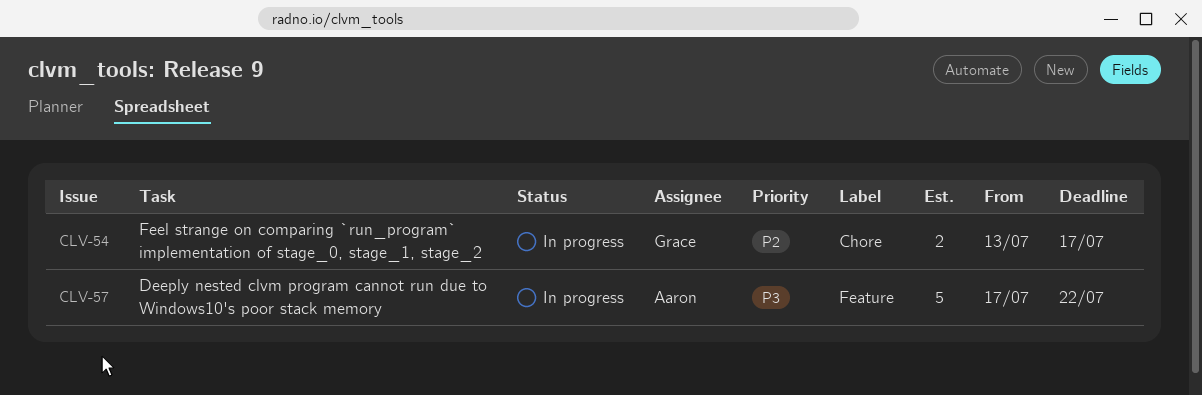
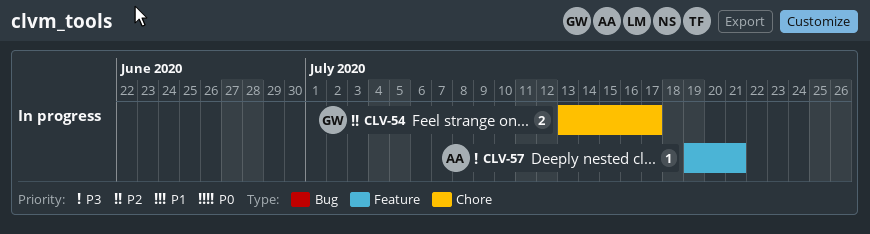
CLV-57, estimate: 5 -> 1
CLV-57, start: Jul 17 -> Jul 19
CLV-57, due: Jul 22 -> Jul 21

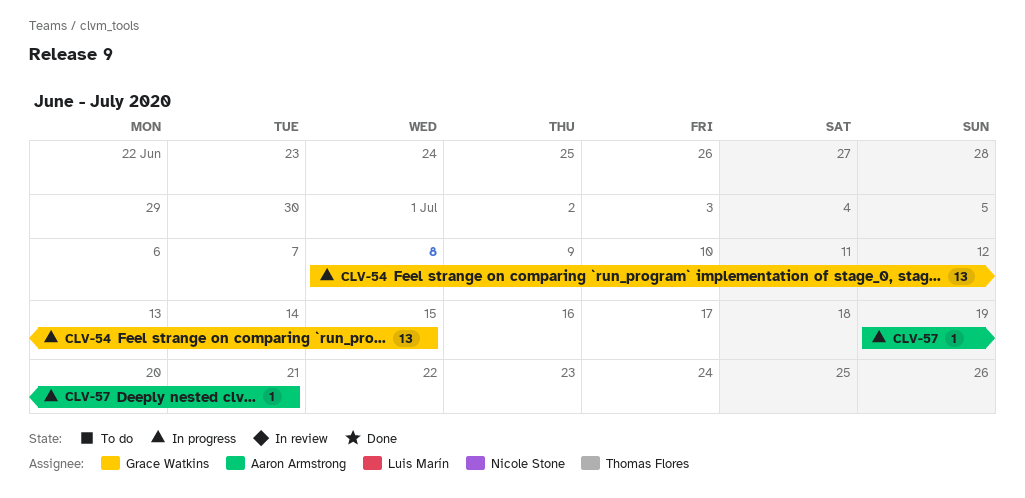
CLV-54, estimate: 2 -> 13
CLV-54, start: Jul 13 -> Jul 8
CLV-54, due: Jul 17 -> Jul 15

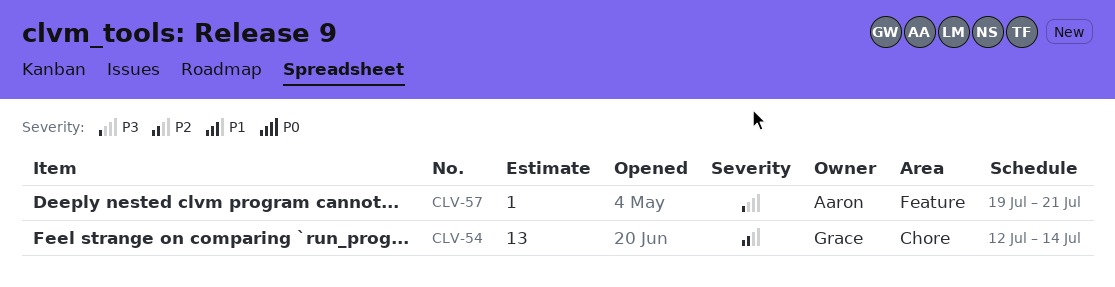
CLV-54, start: Jul 8 -> Jul 12
CLV-54, due: Jul 15 -> Jul 14

